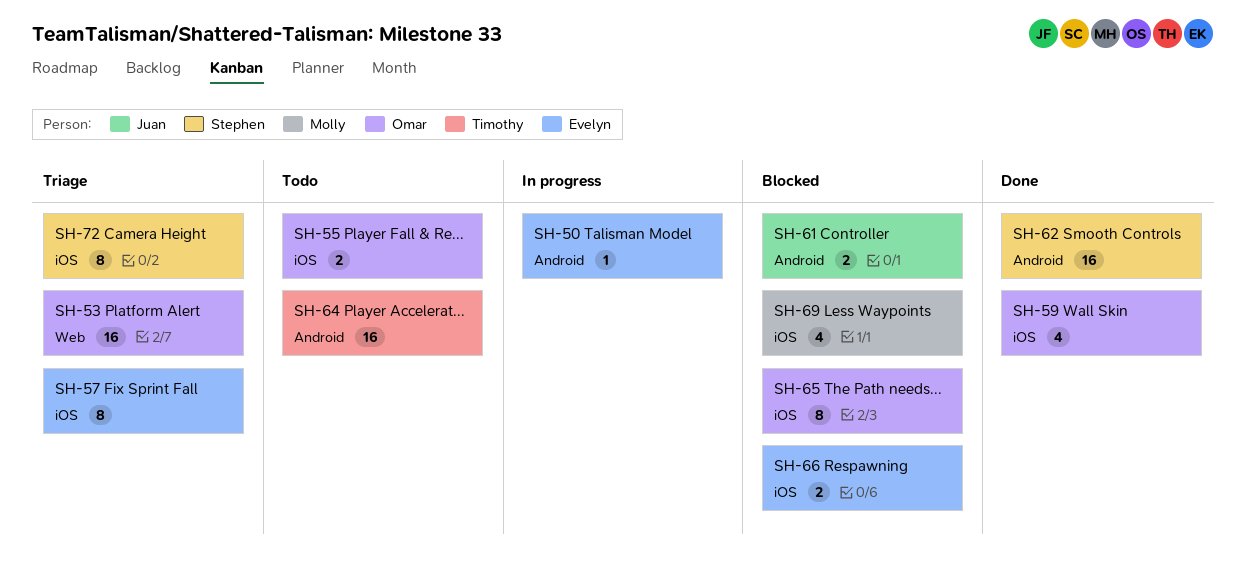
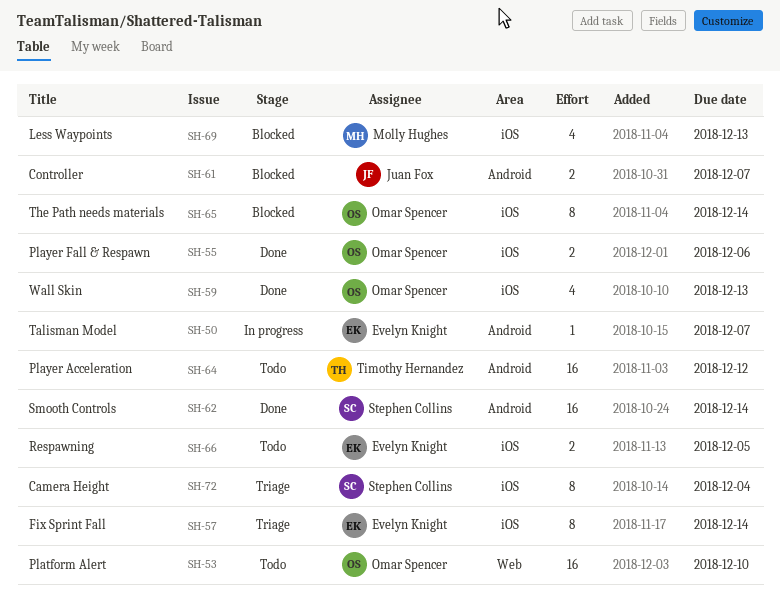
SH-53, status: Triage -> Todo
SH-55, status: Todo -> Done
SH-66, status: Blocked -> Todo

